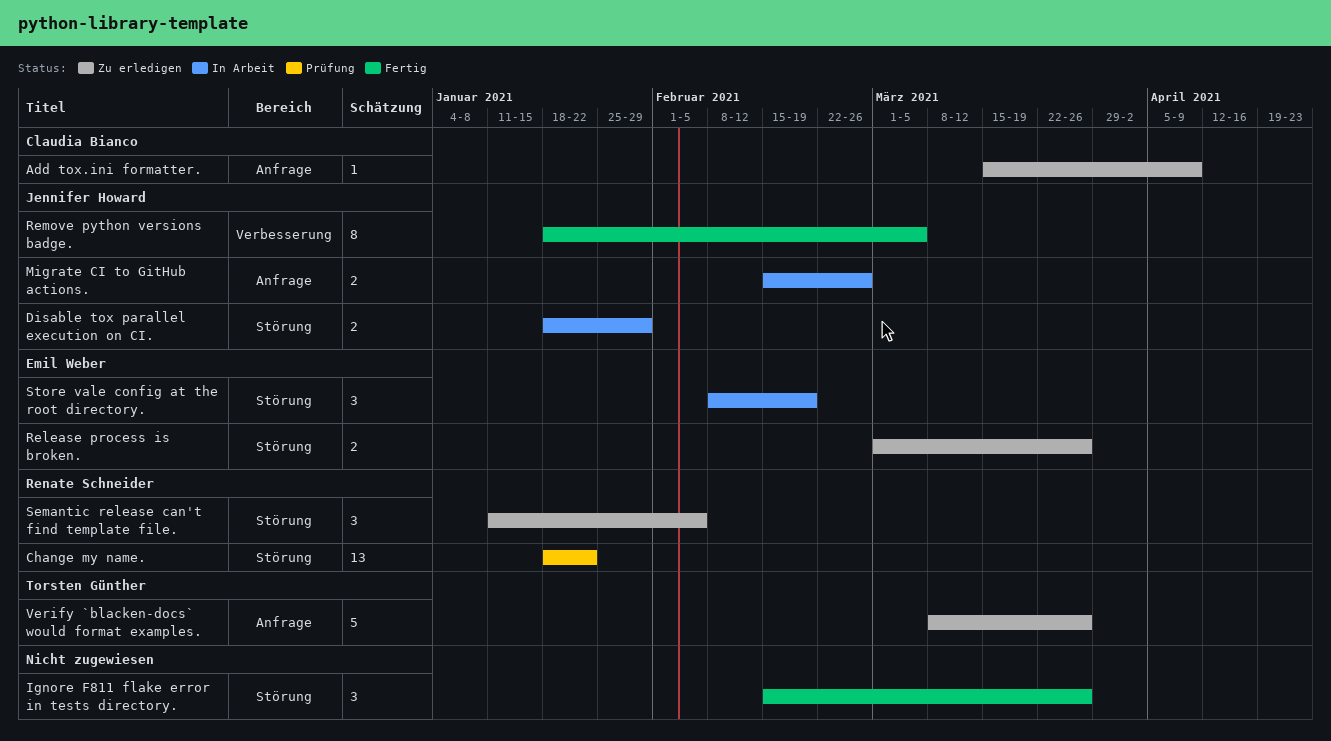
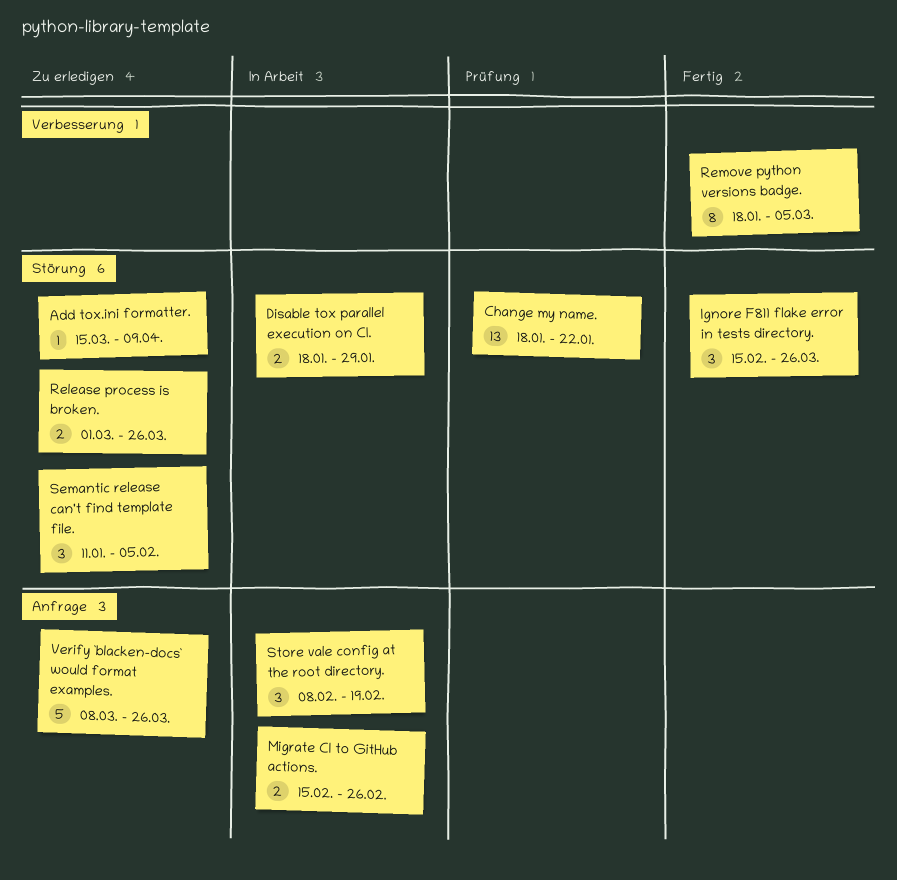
Add tox.ini formatter., label: Anfrage -> Störung
Store vale config at the root directory., label: Störung -> Anfrage

